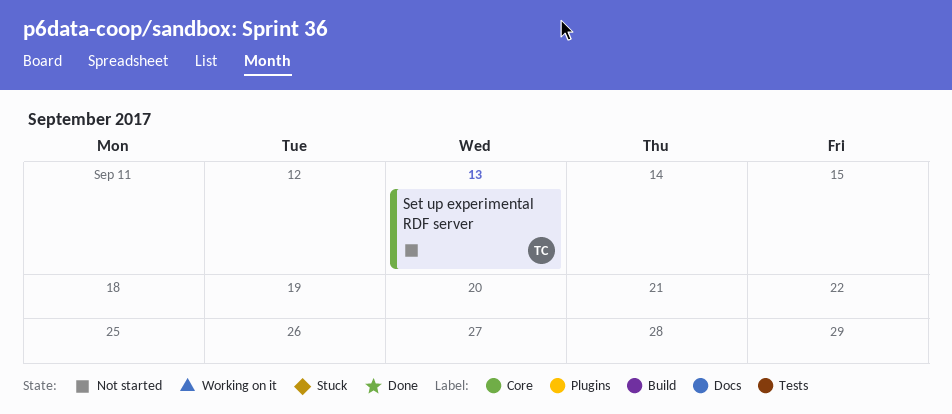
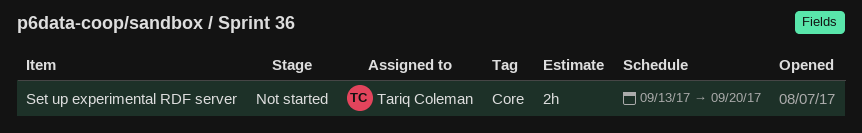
Set up experimental RDF server, due: Sep 13 -> Sep 20

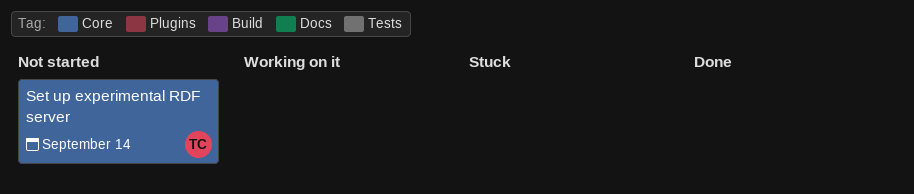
Set up experimental RDF server, due: Sep 20 -> Sep 14

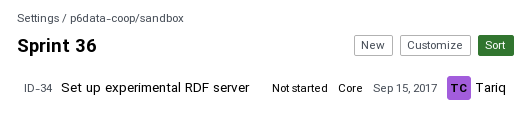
Set up experimental RDF server, due: Sep 14 -> Sep 15

